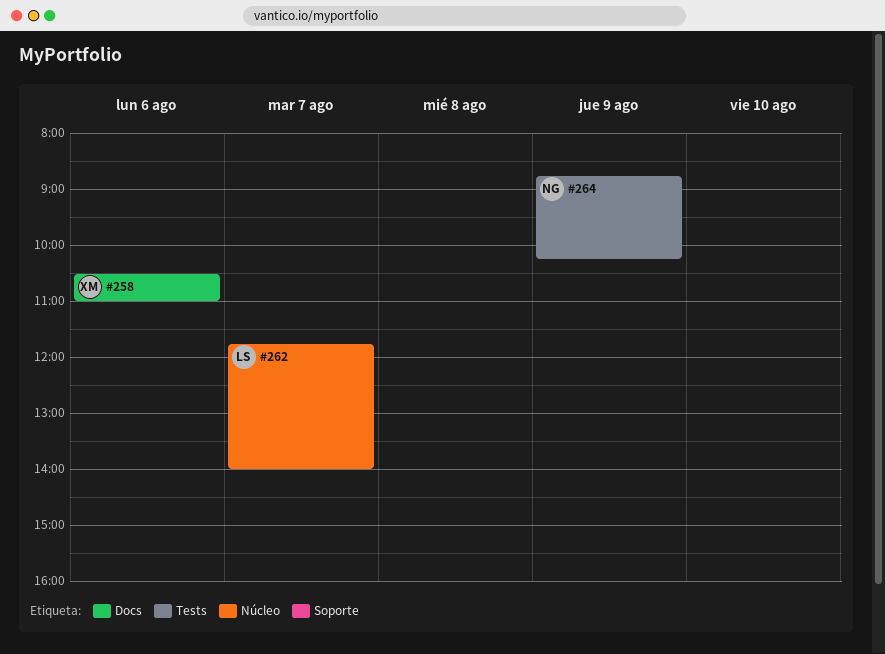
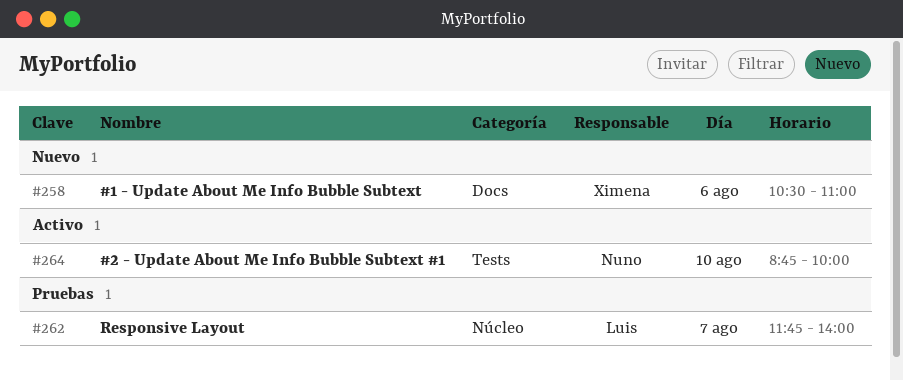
#264, day: Aug 9 -> Aug 10
#264, ends: 10:15 -> 10:00

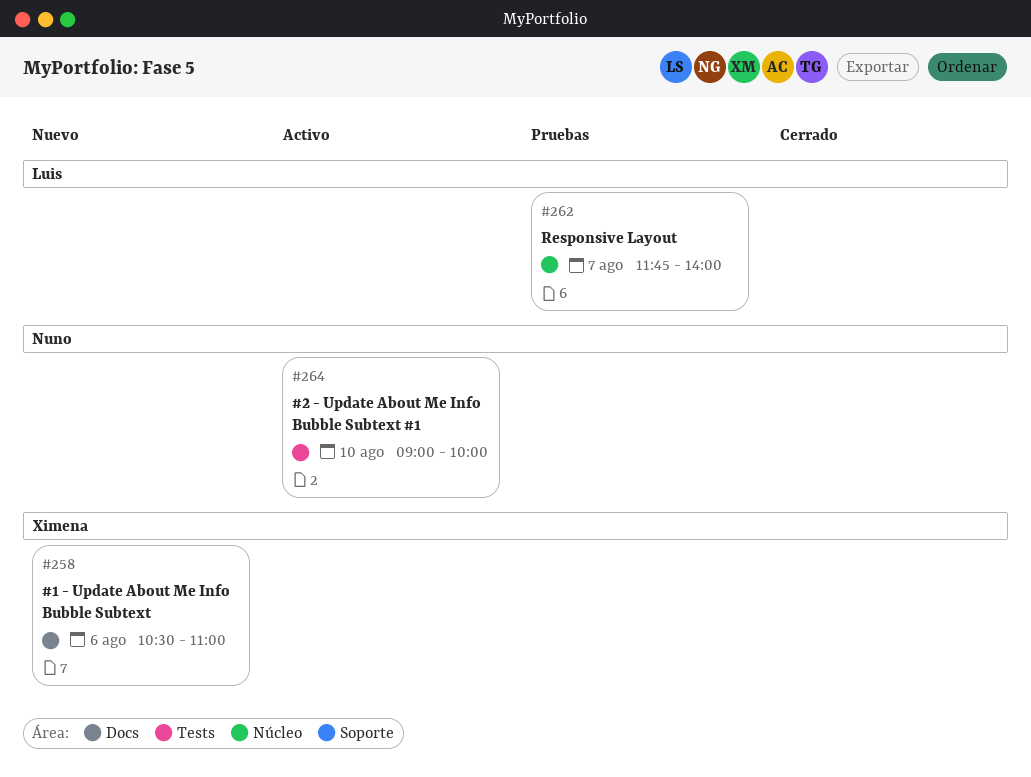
#264, begins: 08:45 -> 09:00

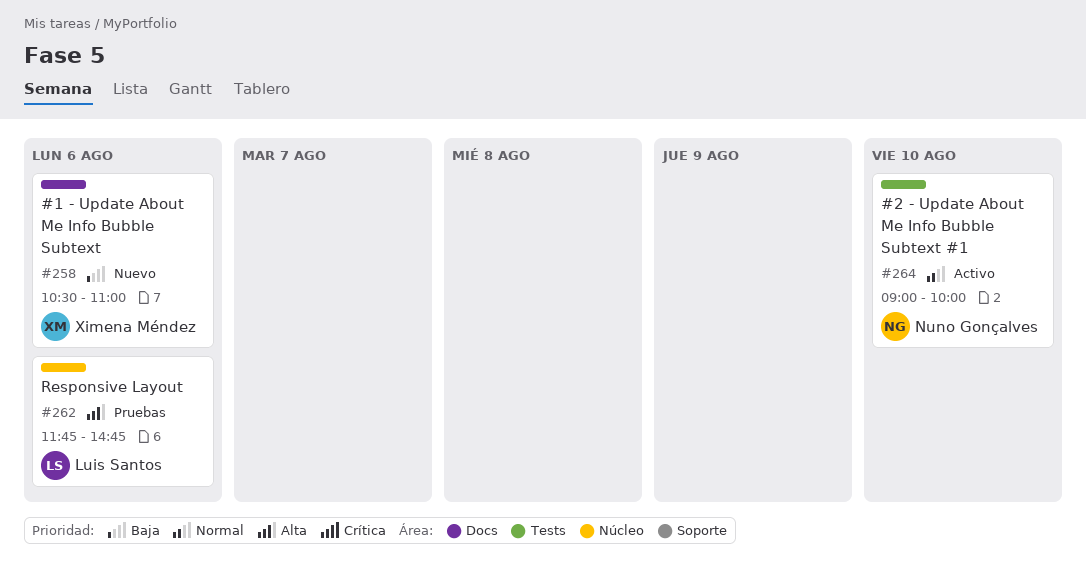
#262, day: Aug 7 -> Aug 6
#262, ends: 14:00 -> 14:45

